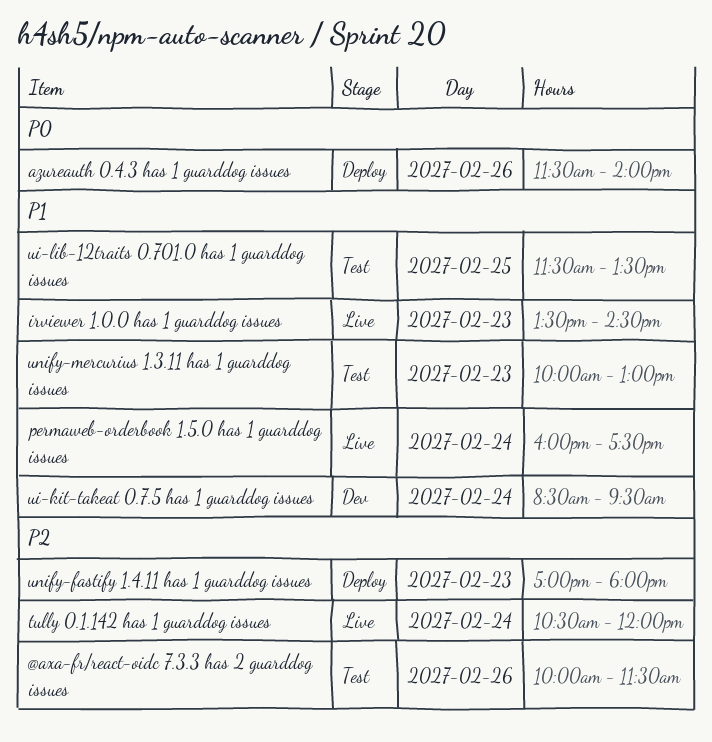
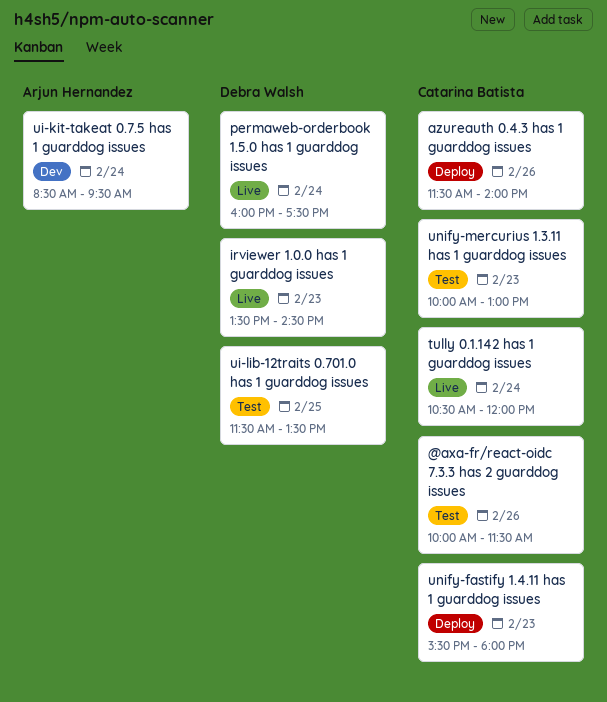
unify-fastify 1.4.11 has 1 guarddog issues, begins: 17:00 -> 15:30

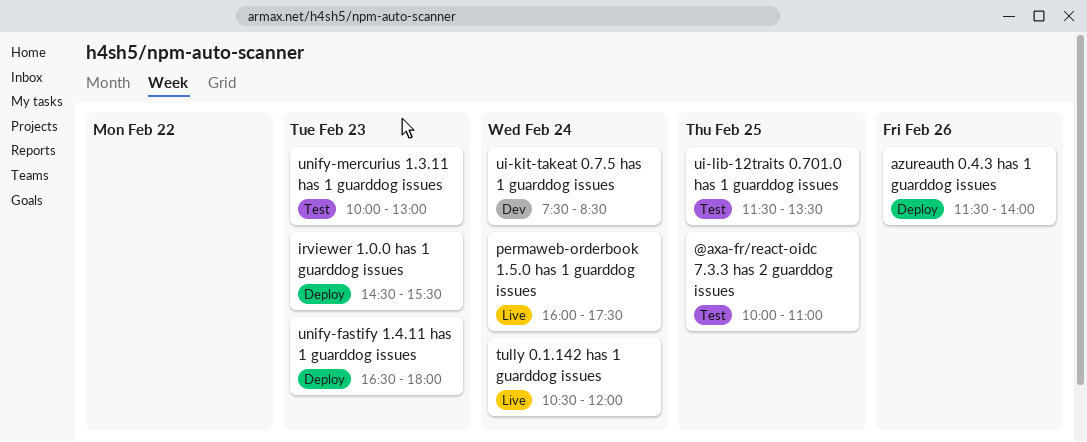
@axa-fr/react-oidc 7.3.3 has 2 guarddog issues, day: Feb 26 -> Feb 25
@axa-fr/react-oidc 7.3.3 has 2 guarddog issues, ends: 11:30 -> 11:00
irviewer 1.0.0 has 1 guarddog issues, status: Live -> Deploy
irviewer 1.0.0 has 1 guarddog issues, begins: 13:30 -> 14:30
irviewer 1.0.0 has 1 guarddog issues, ends: 14:30 -> 15:30
ui-kit-takeat 0.7.5 has 1 guarddog issues, begins: 08:30 -> 07:30
ui-kit-takeat 0.7.5 has 1 guarddog issues, ends: 09:30 -> 08:30
unify-fastify 1.4.11 has 1 guarddog issues, begins: 15:30 -> 16:30

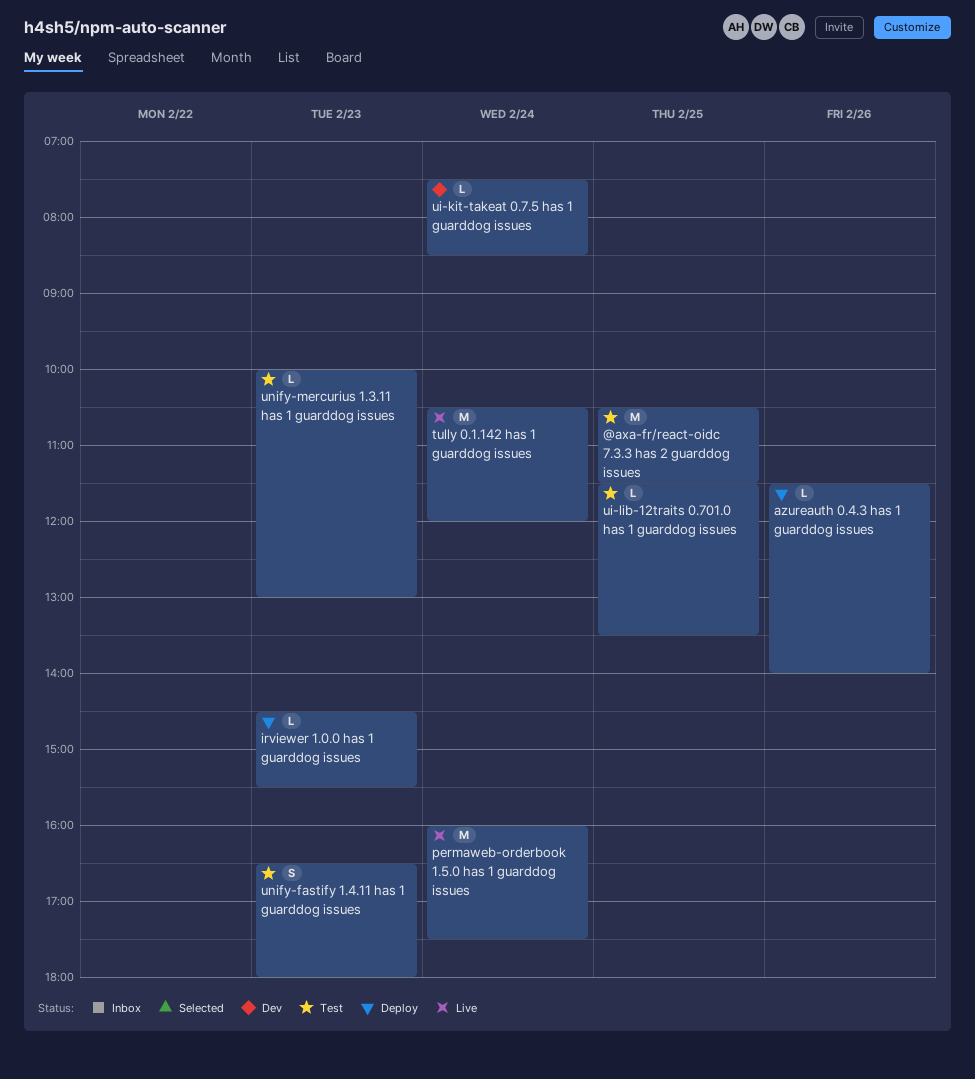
@axa-fr/react-oidc 7.3.3 has 2 guarddog issues, begins: 10:00 -> 10:30
@axa-fr/react-oidc 7.3.3 has 2 guarddog issues, ends: 11:00 -> 11:30
unify-fastify 1.4.11 has 1 guarddog issues, status: Deploy -> Test

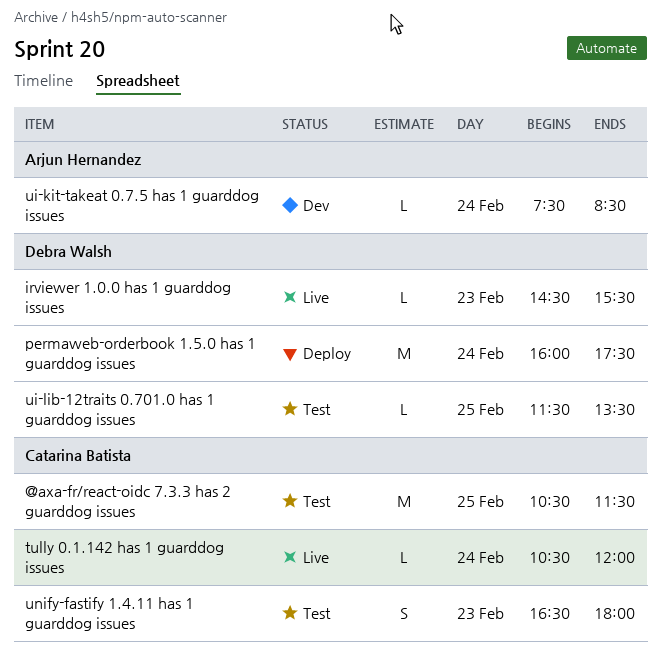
azureauth 0.4.3 has 1 guarddog issues: present -> none
irviewer 1.0.0 has 1 guarddog issues, status: Deploy -> Live
permaweb-orderbook 1.5.0 has 1 guarddog issues, status: Live -> Deploy
tully 0.1.142 has 1 guarddog issues, estimate: M -> L
unify-mercurius 1.3.11 has 1 guarddog issues: present -> none

